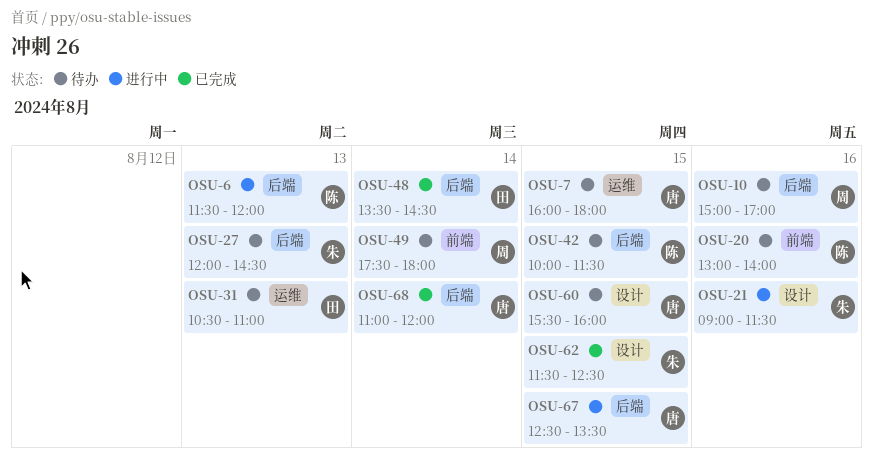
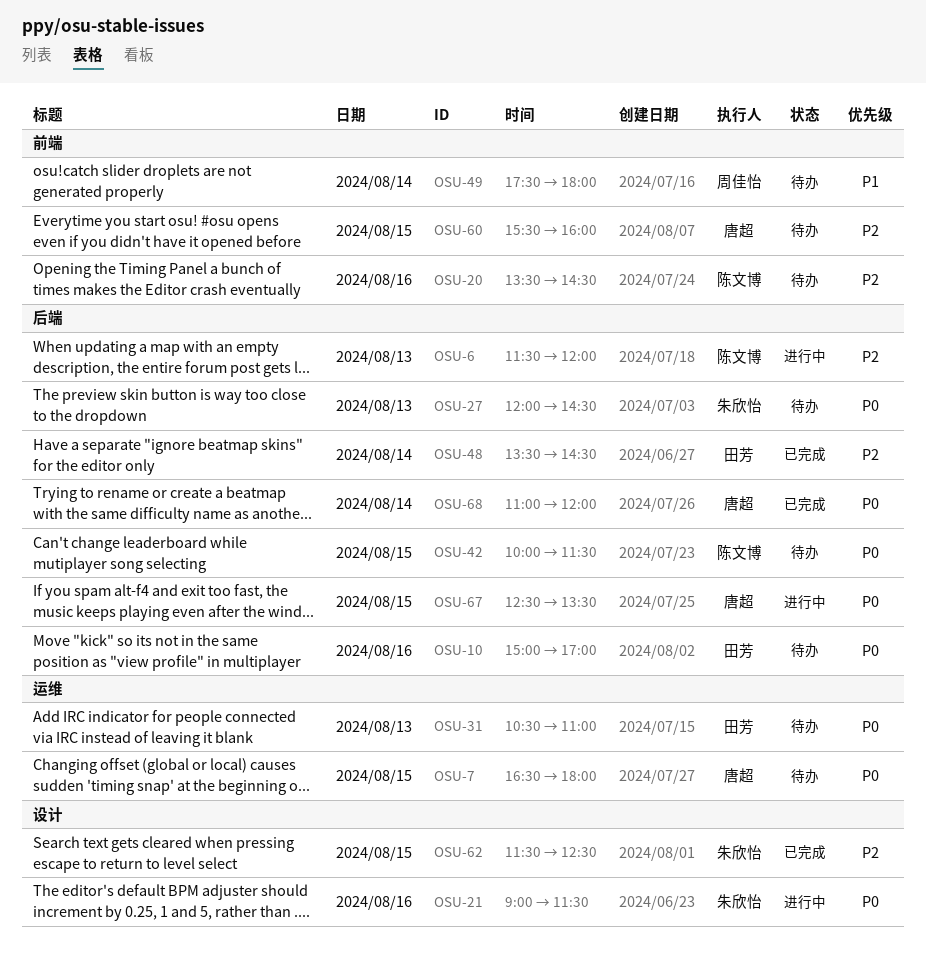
OSU-7, begins: 16:00 -> 16:30
OSU-10, owner: 周佳怡 -> 田芳
OSU-20, begins: 13:00 -> 13:30
OSU-20, ends: 14:00 -> 14:30
OSU-60, label: 设计 -> 前端

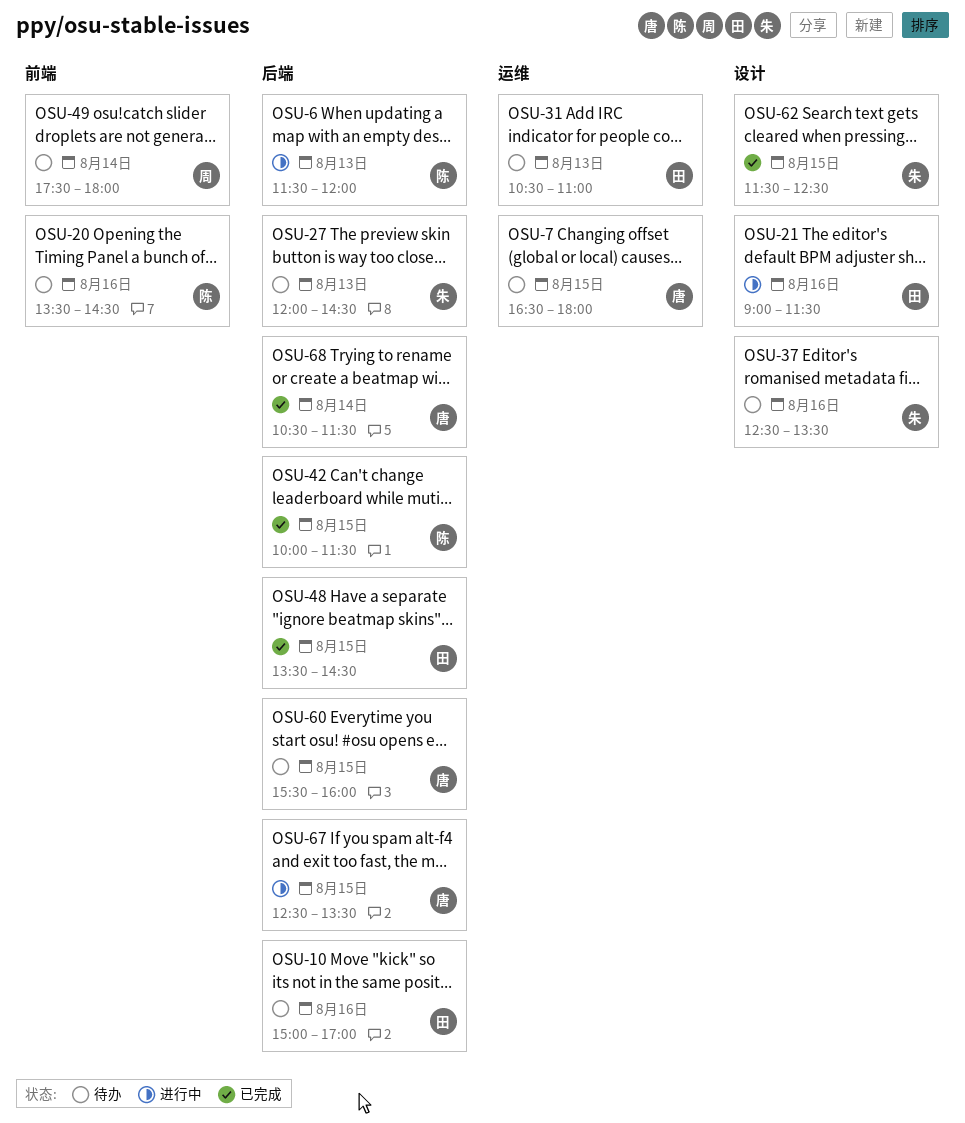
OSU-21, owner: 朱欣怡 -> 田芳
OSU-37: none -> present
OSU-42, status: 待办 -> 已完成
OSU-48, day: Aug 14 -> Aug 15
OSU-60, label: 前端 -> 后端
OSU-68, begins: 11:00 -> 10:30
OSU-68, ends: 12:00 -> 11:30

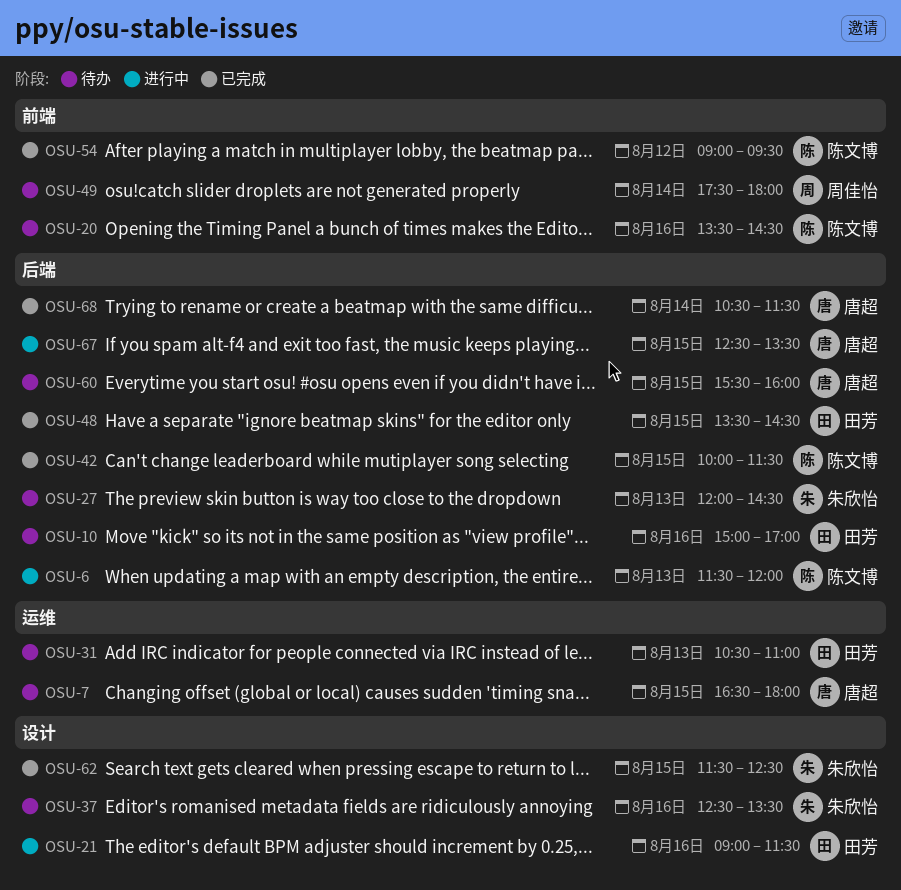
OSU-54: none -> present

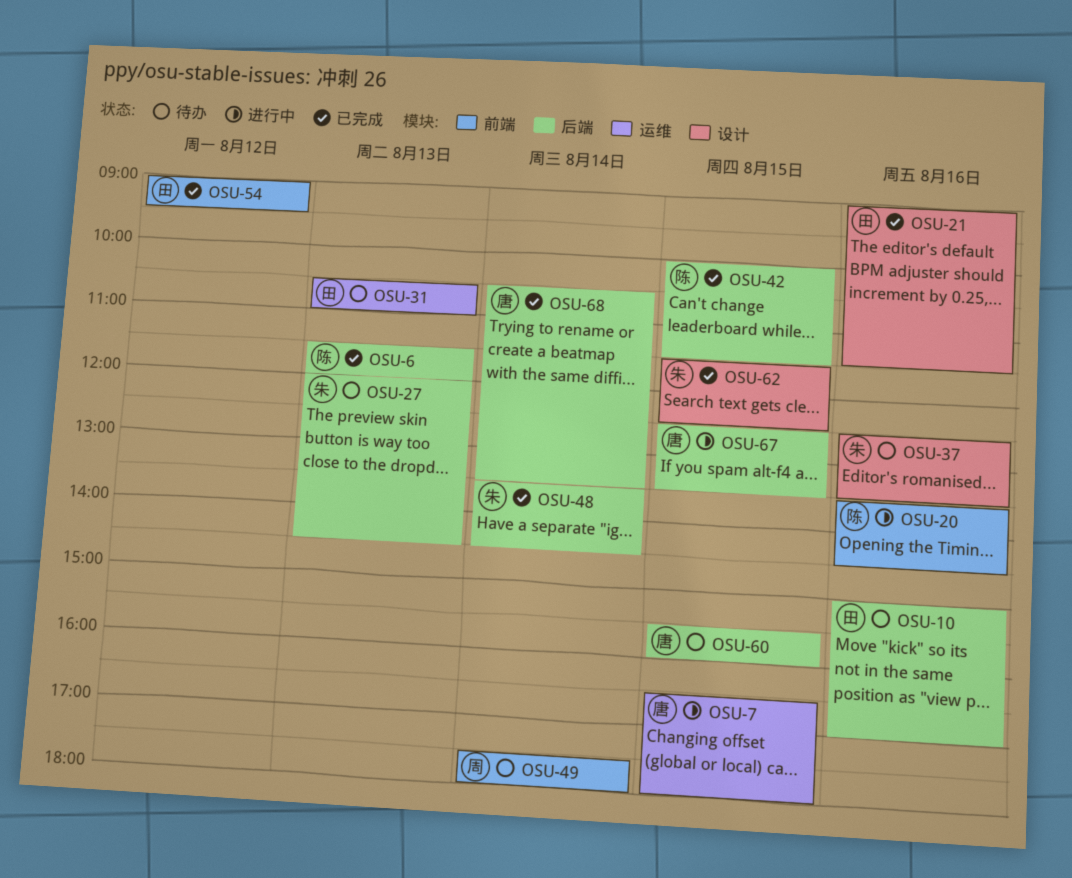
OSU-6, status: 进行中 -> 已完成
OSU-7, status: 待办 -> 进行中
OSU-20, status: 待办 -> 进行中
OSU-21, status: 进行中 -> 已完成
OSU-48, owner: 田芳 -> 朱欣怡
OSU-48, day: Aug 15 -> Aug 14
OSU-54, owner: 陈文博 -> 田芳
OSU-68, ends: 11:30 -> 13:30

